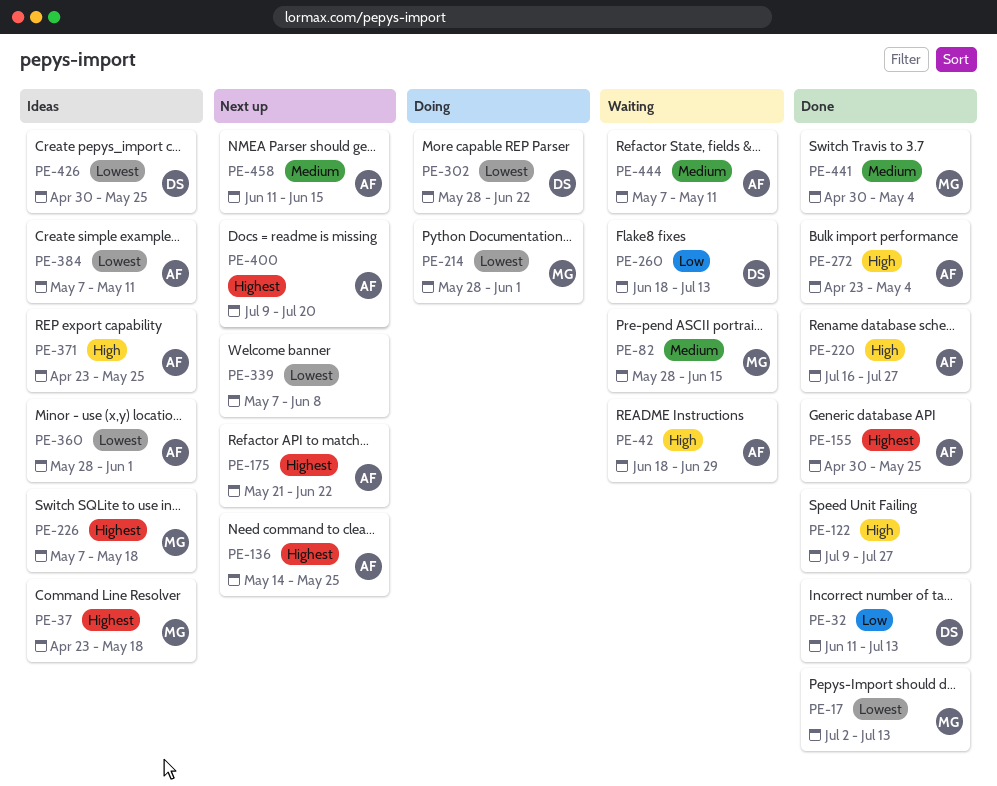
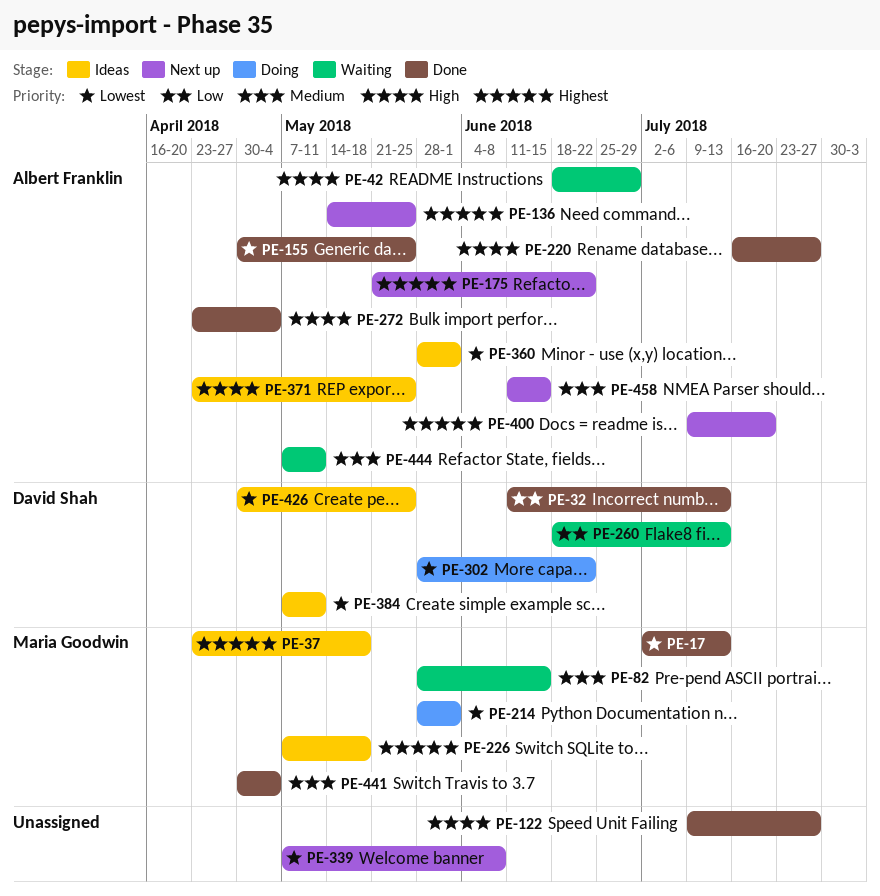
PE-155, priority: Highest -> Lowest
PE-384, owner: Albert Franklin -> David Shah

